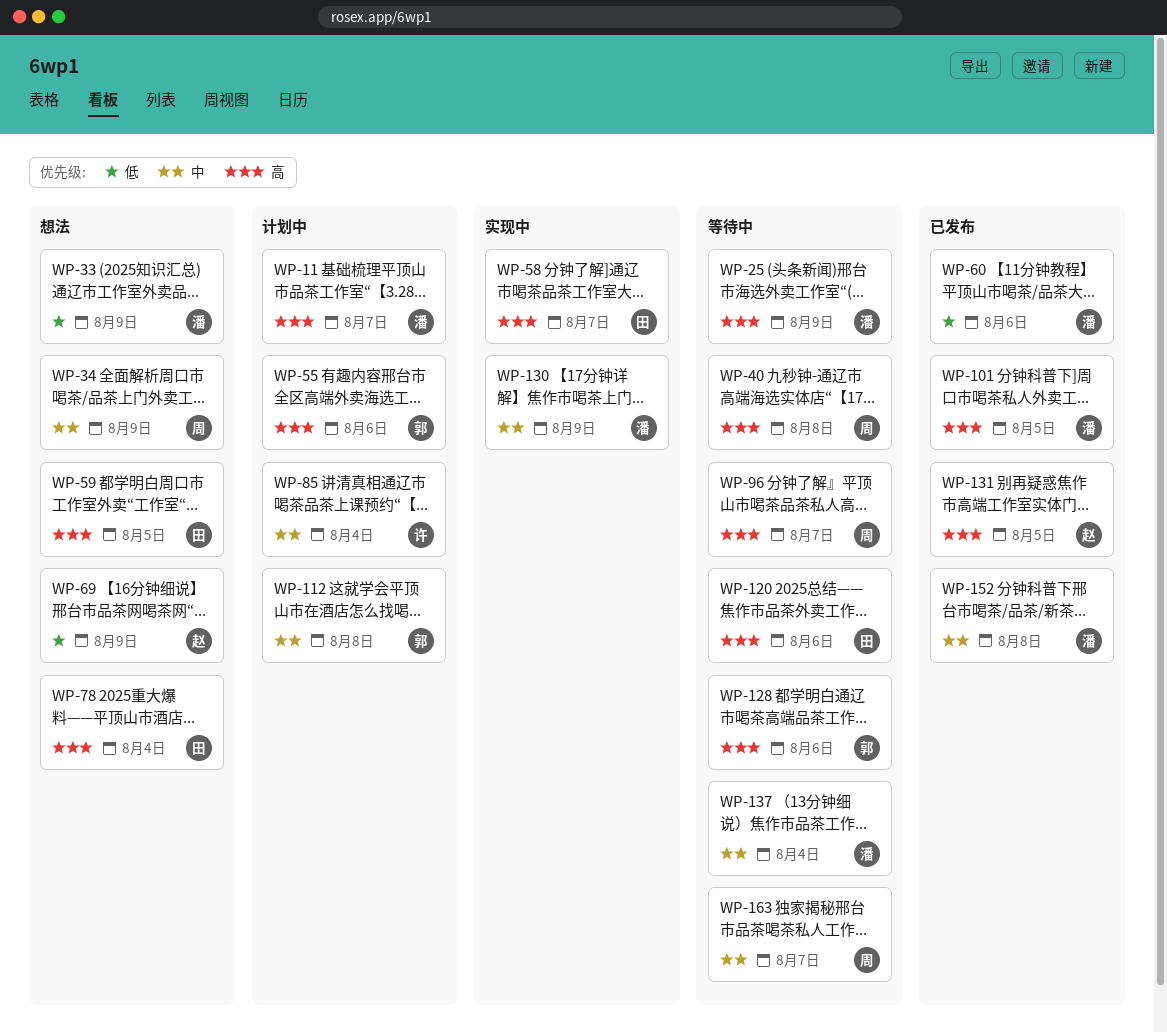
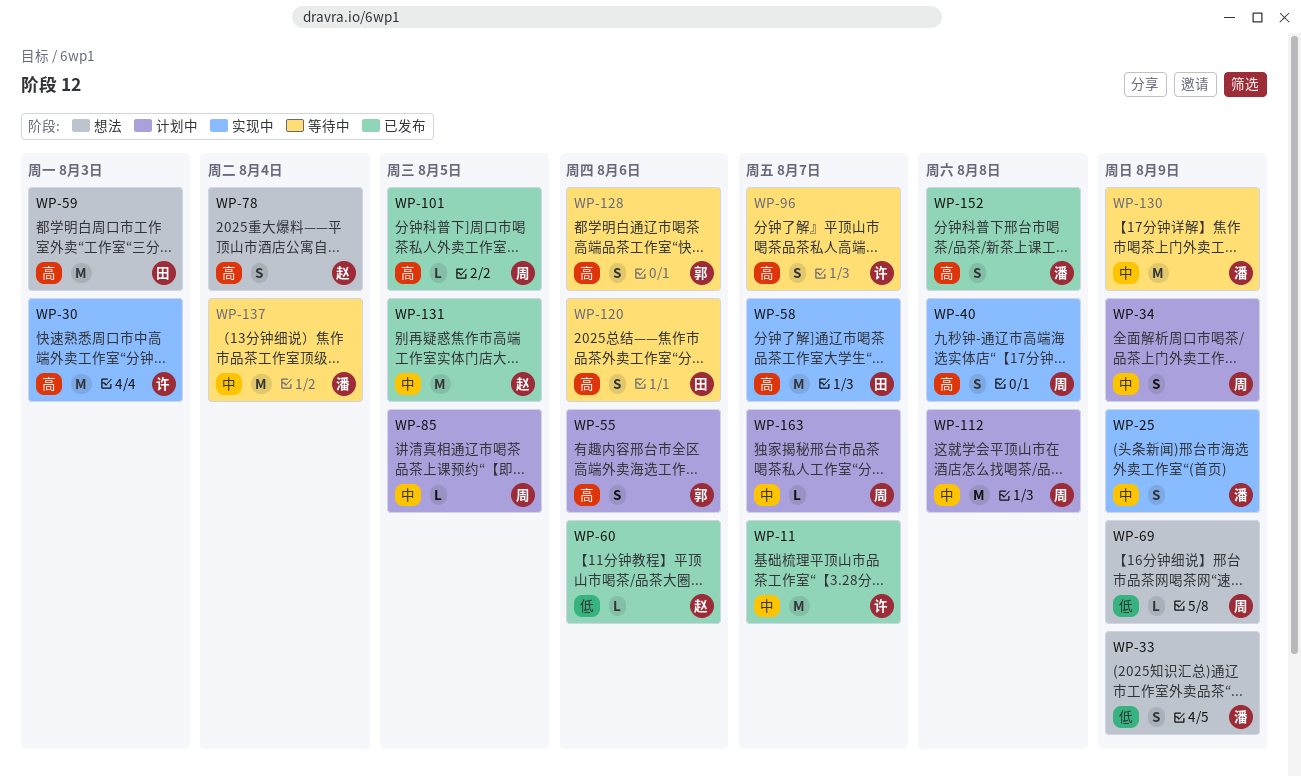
WP-11, status: 计划中 -> 已发布
WP-11, owner: 潘 -> 许
WP-11, priority: 高 -> 中
WP-25, status: 等待中 -> 实现中
WP-25, priority: 高 -> 中
WP-30: none -> present
WP-34, status: 想法 -> 计划中
WP-40, status: 等待中 -> 实现中
WP-59, due: Aug 5 -> Aug 3
WP-60, owner: 潘 -> 赵
WP-69, owner: 赵 -> 周
WP-78, owner: 田 -> 赵
WP-85, owner: 许 -> 周
WP-85, due: Aug 4 -> Aug 5
WP-96, owner: 周 -> 许
WP-101, owner: 潘 -> 周
WP-112, owner: 郭 -> 周
WP-130, status: 实现中 -> 等待中
WP-131, priority: 高 -> 中
WP-152, priority: 中 -> 高
WP-163, status: 等待中 -> 计划中

